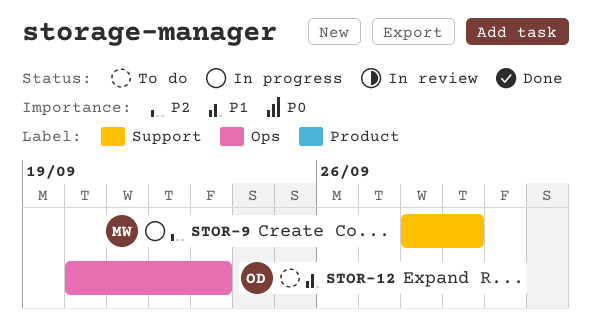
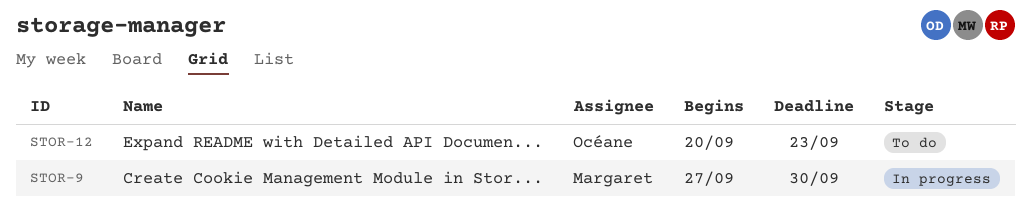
STOR-9, start: Sep 28 -> Sep 27
STOR-9, due: Sep 29 -> Sep 30

